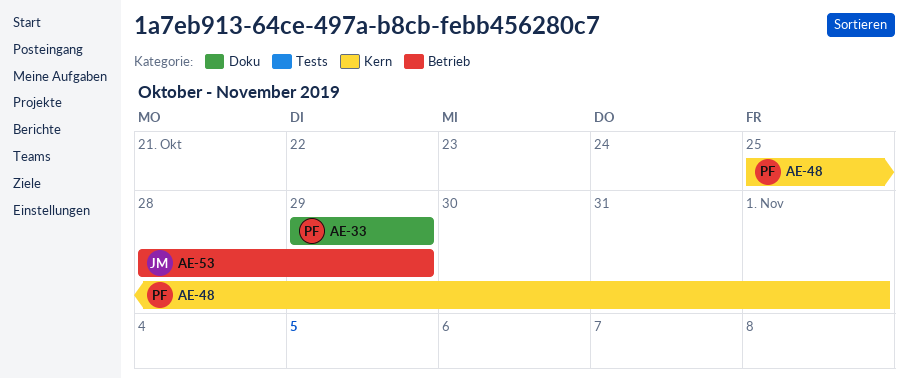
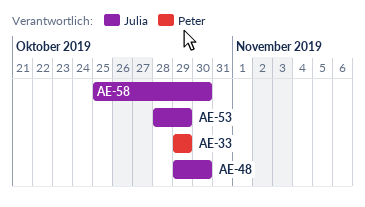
AE-48, owner: Peter -> Julia
AE-48, start: Oct 25 -> Oct 29
AE-48, due: Nov 1 -> Oct 30
AE-58: none -> present

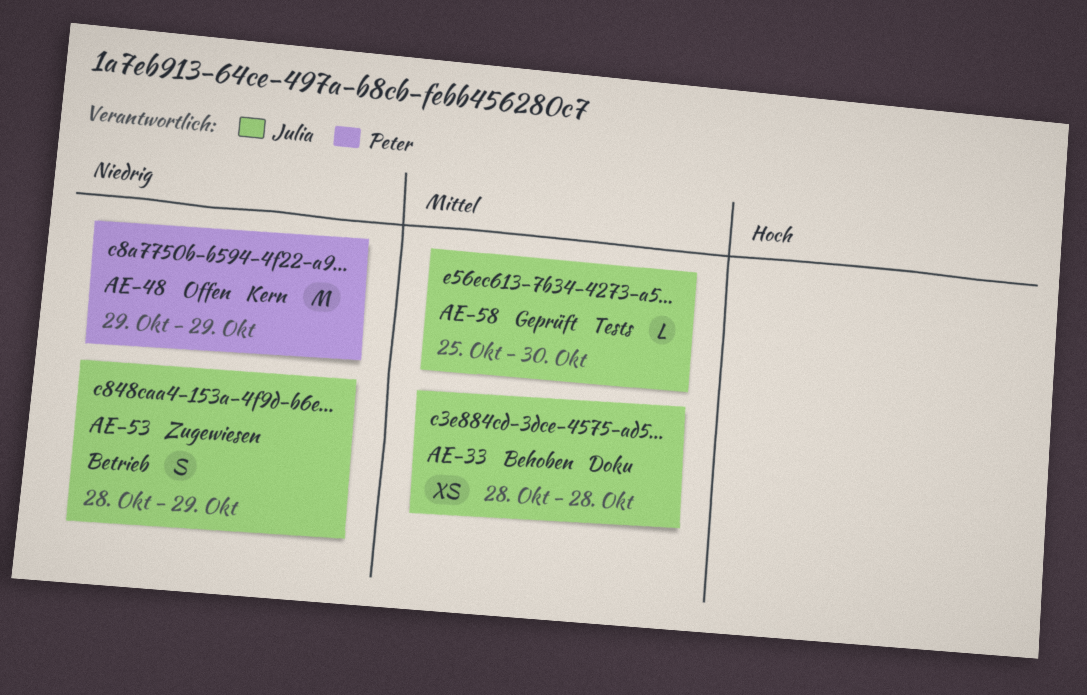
AE-33, owner: Peter -> Julia
AE-33, start: Oct 29 -> Oct 28
AE-33, due: Oct 29 -> Oct 28
AE-48, owner: Julia -> Peter
AE-48, due: Oct 30 -> Oct 29

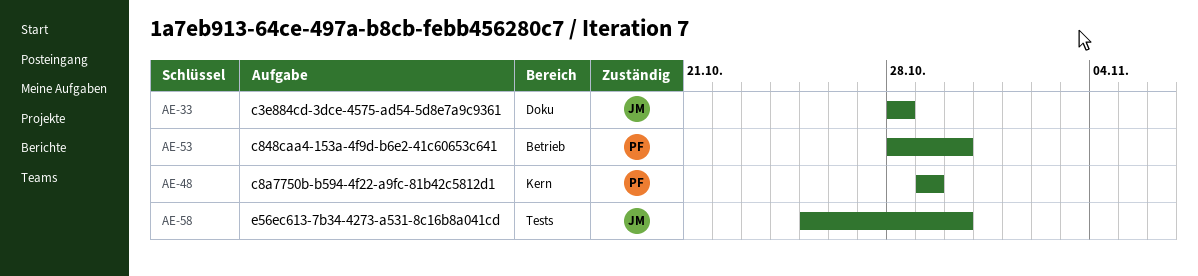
AE-53, owner: Julia -> Peter
AE-53, due: Oct 29 -> Oct 30

